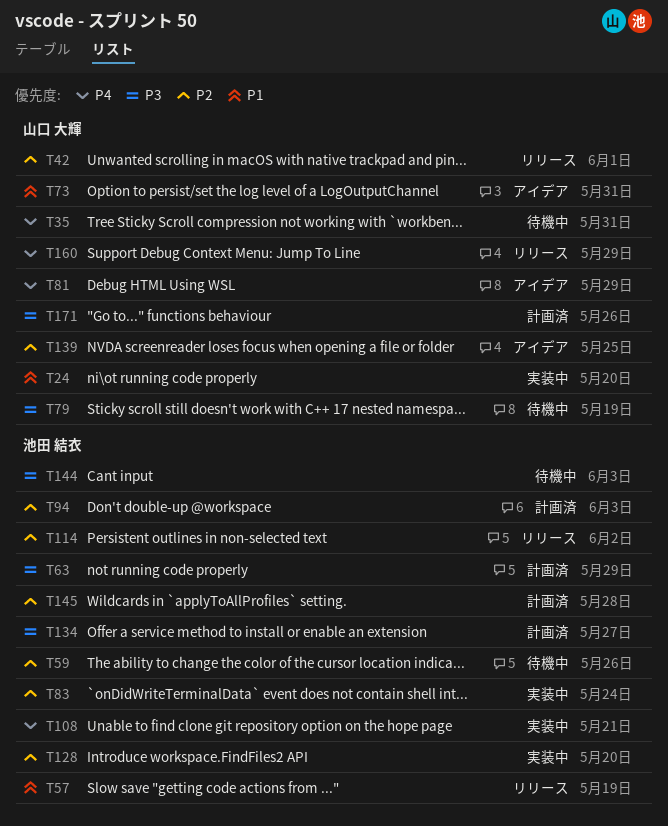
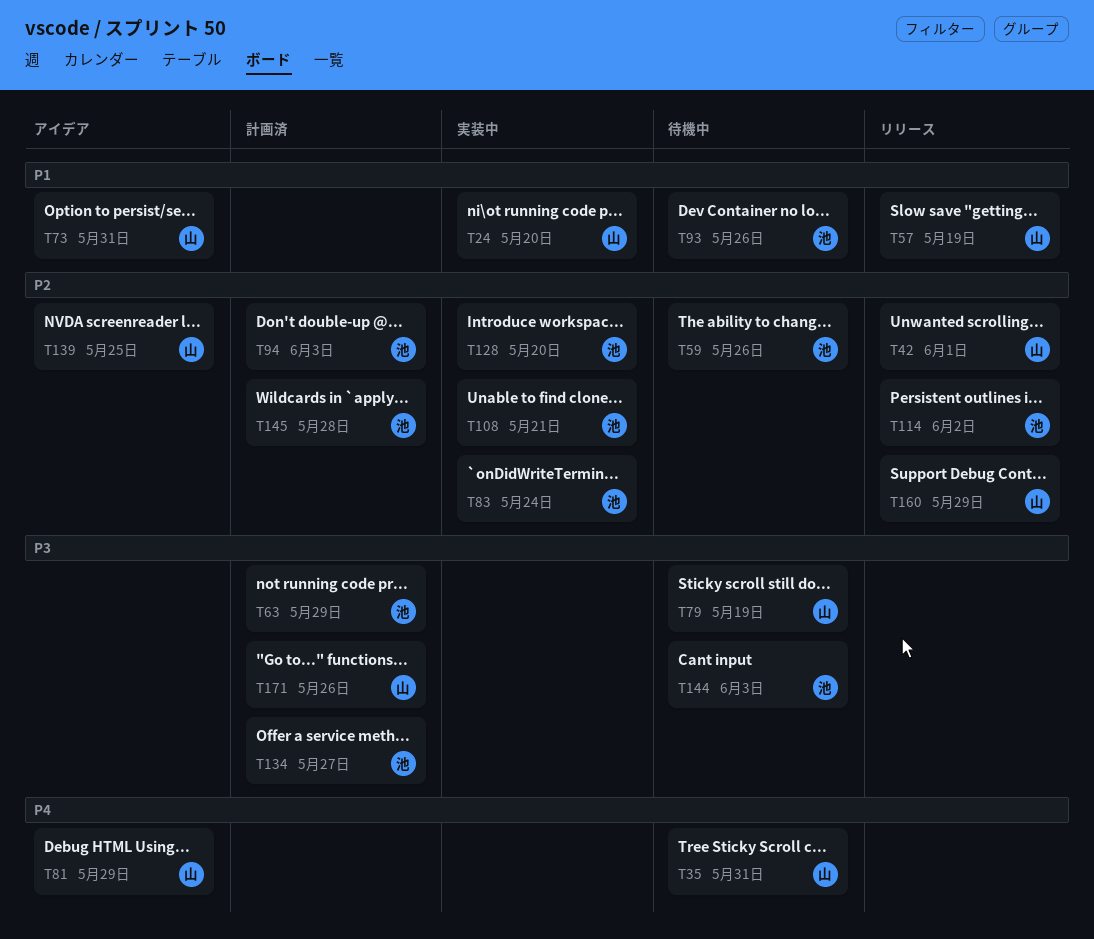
T57, owner: 池田 結衣 -> 山口 大輝
T93: none -> present
T108, priority: P4 -> P2
T160, priority: P4 -> P2

